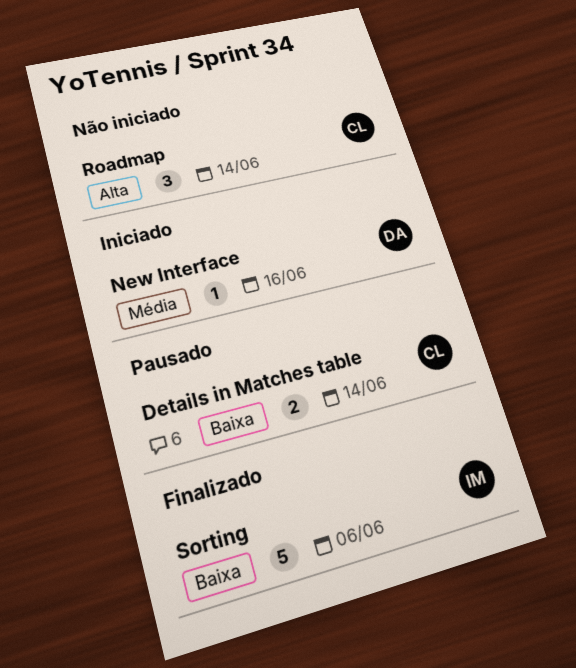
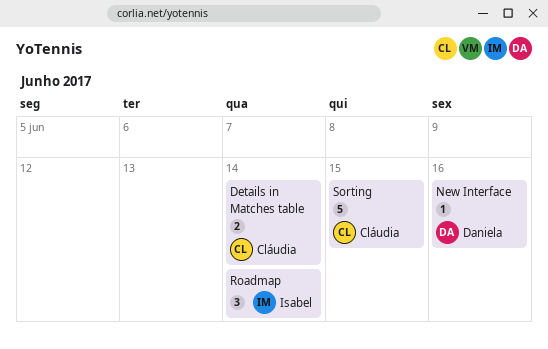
Roadmap, owner: Cláudia -> Isabel
Sorting, owner: Isabel -> Cláudia
Sorting, due: Jun 6 -> Jun 15

